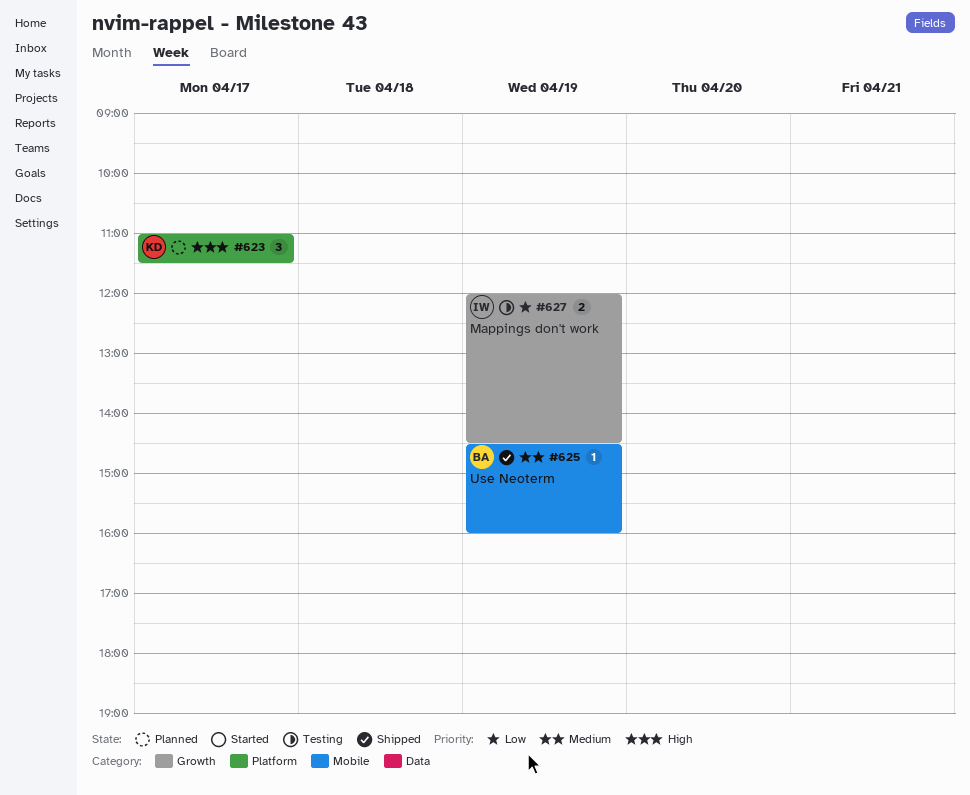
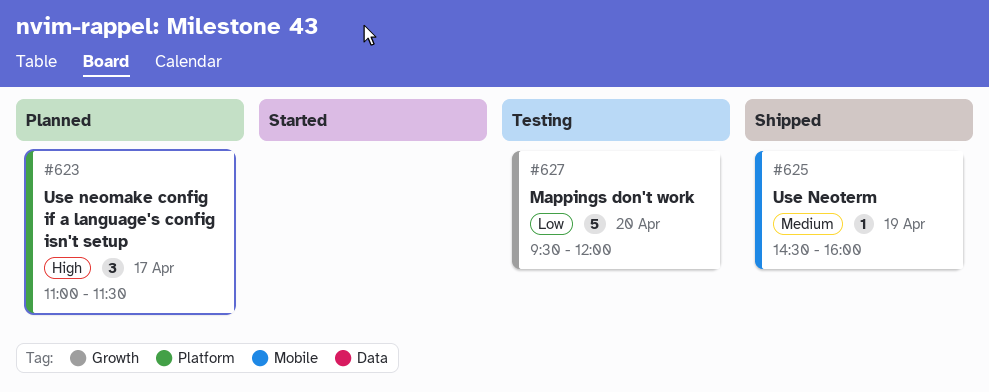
#627, estimate: 2 -> 5
#627, day: Apr 19 -> Apr 20
#627, begins: 12:00 -> 09:30
#627, ends: 14:30 -> 12:00

